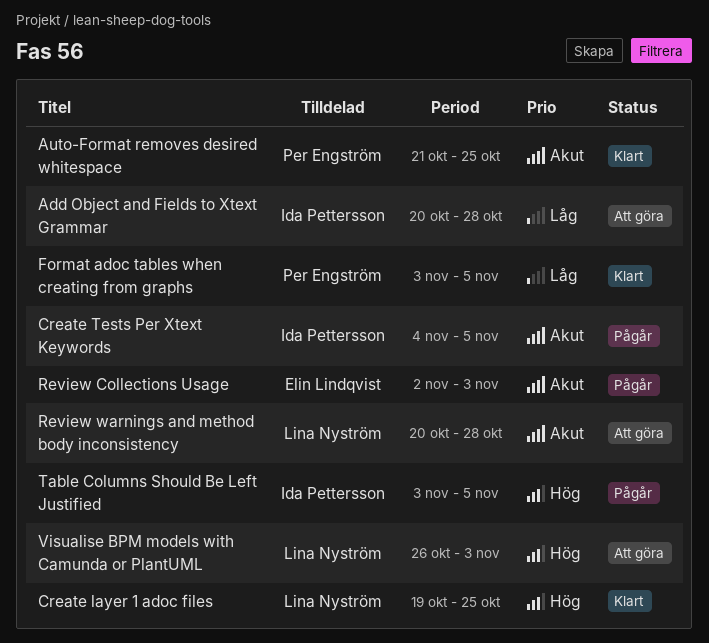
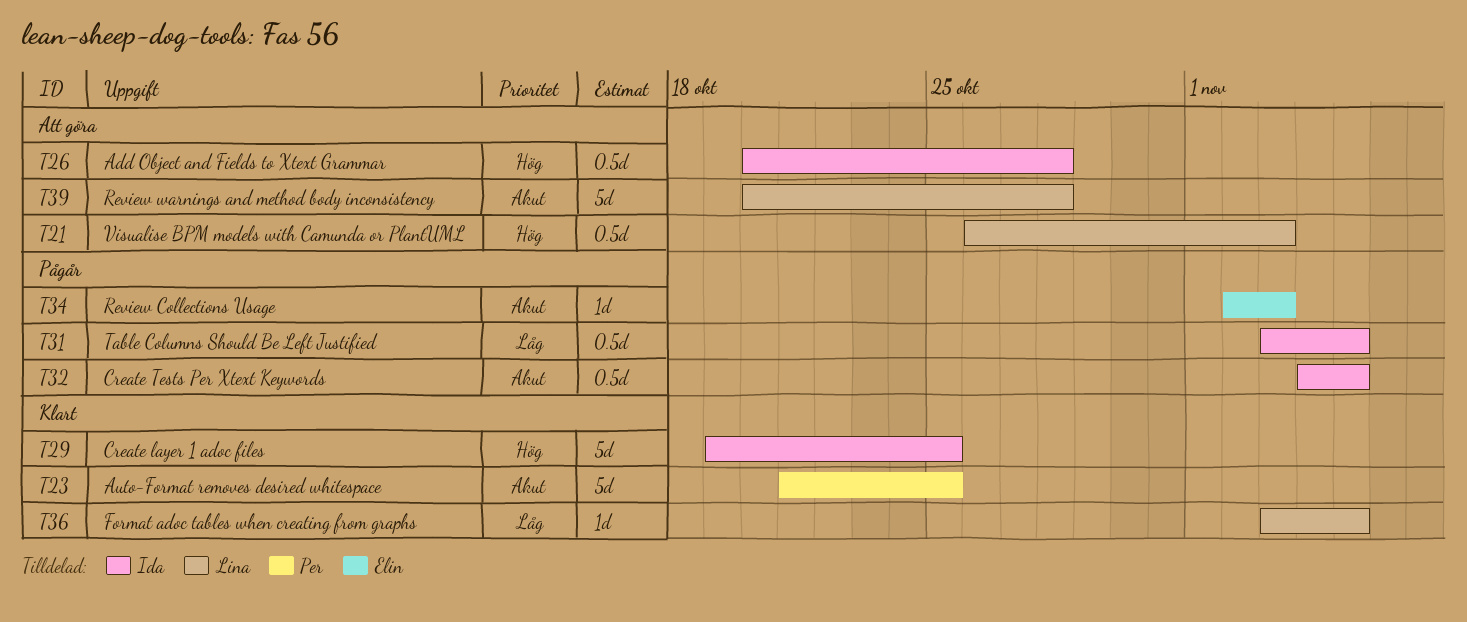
Add Object and Fields to Xtext Grammar, priority: Låg -> Hög
Create layer 1 adoc files, owner: Lina Nyström -> Ida Pettersson
Format adoc tables when creating from graphs, owner: Per Engström -> Lina Nyström
Table Columns Should Be Left Justified, priority: Hög -> Låg

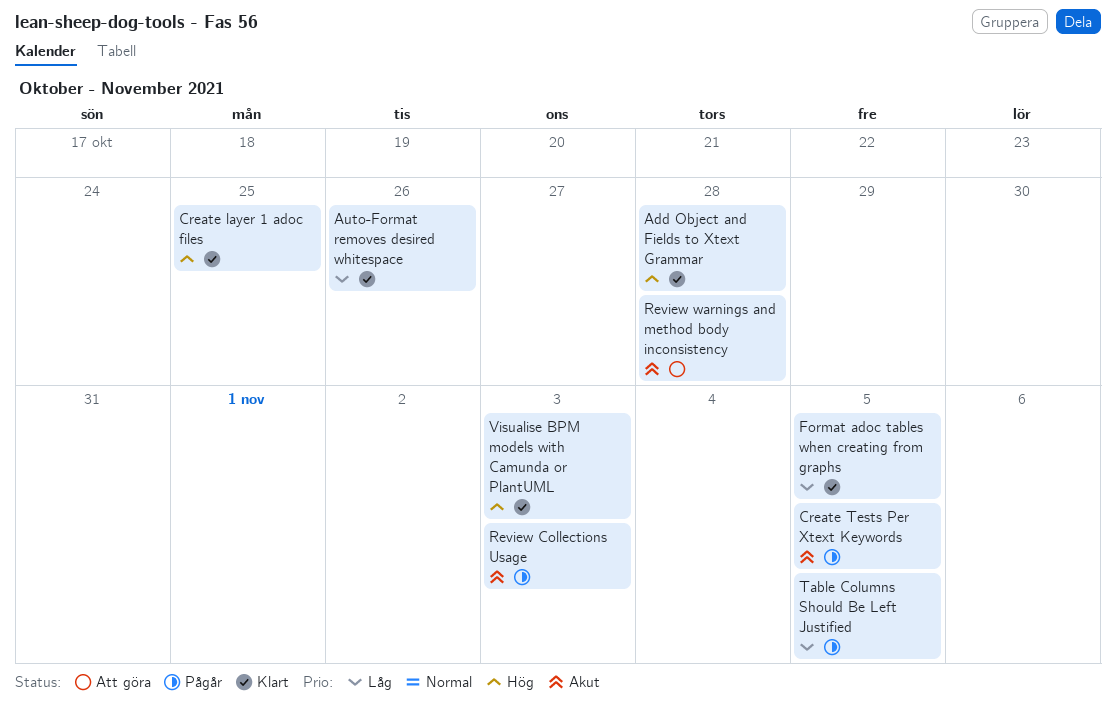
Add Object and Fields to Xtext Grammar, status: Att göra -> Klart
Auto-Format removes desired whitespace, priority: Akut -> Låg
Auto-Format removes desired whitespace, due: Oct 25 -> Oct 26
Visualise BPM models with Camunda or PlantUML, status: Att göra -> Klart

